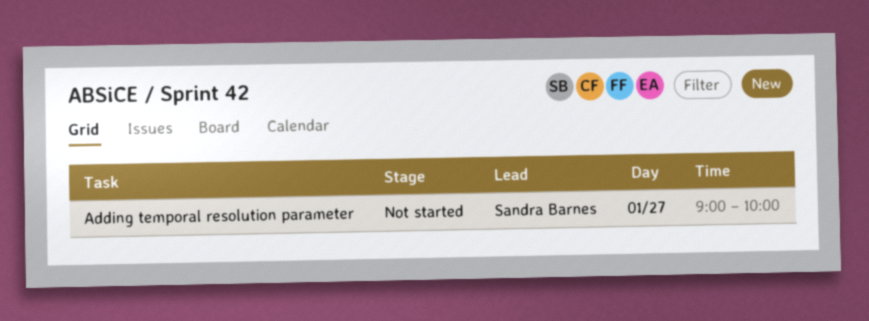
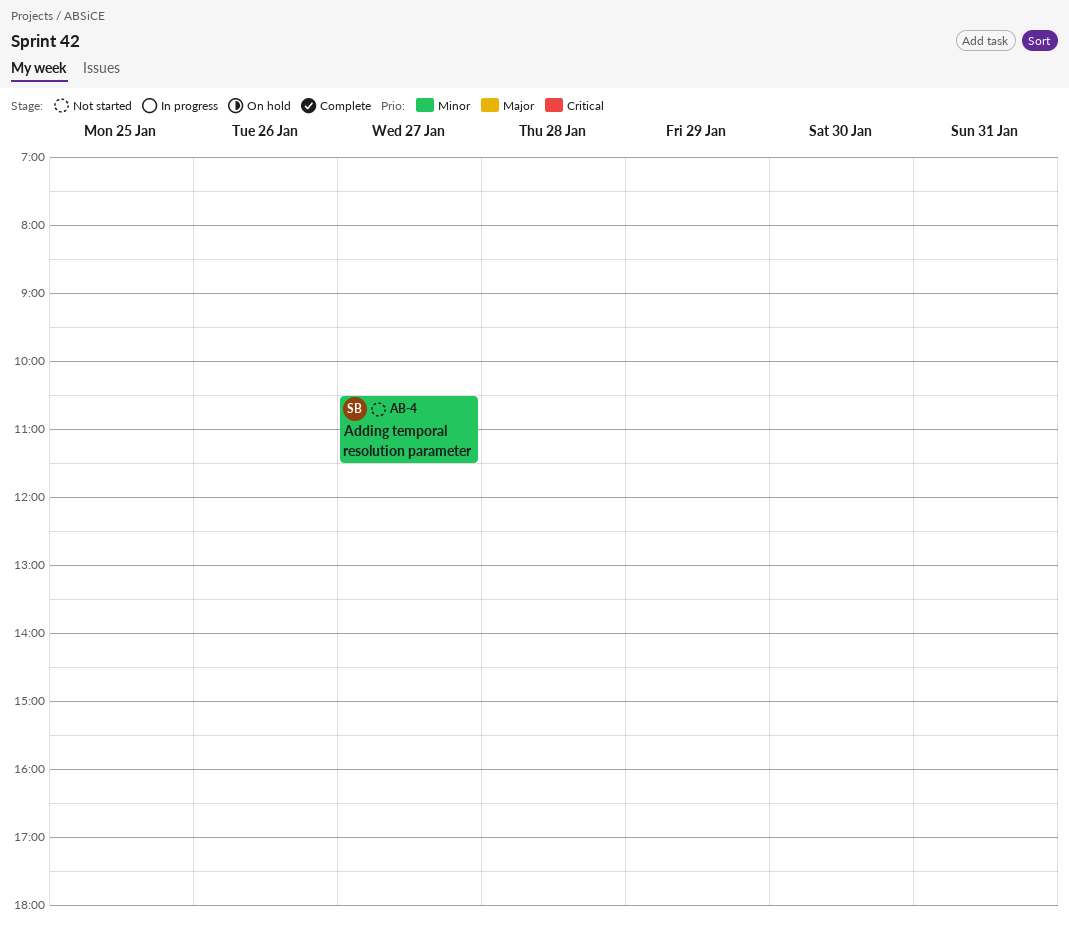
Adding temporal resolution parameter, begins: 09:00 -> 10:30
Adding temporal resolution parameter, ends: 10:00 -> 11:30

